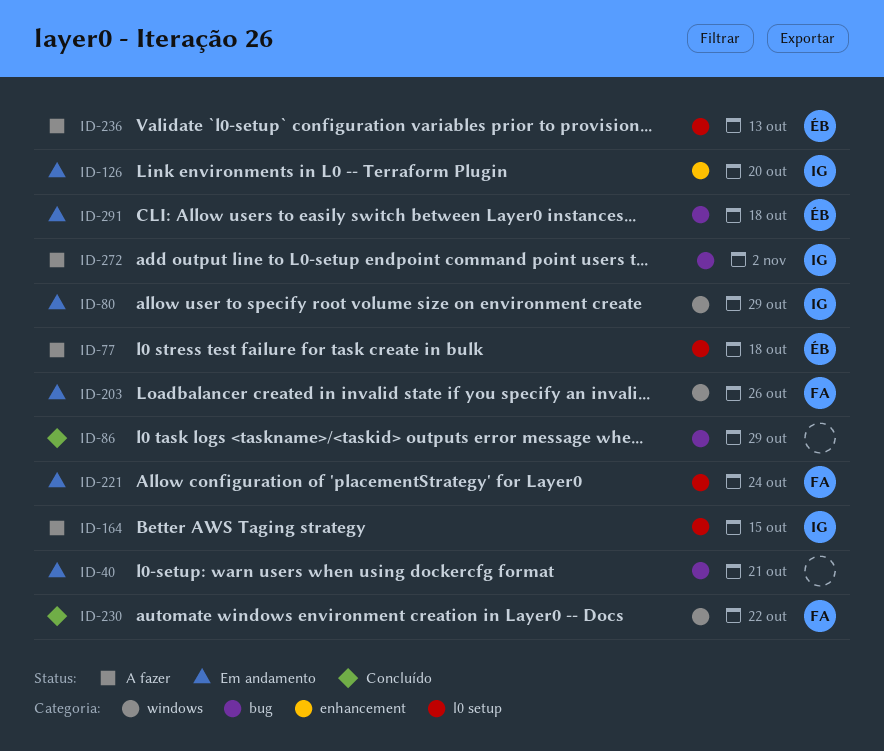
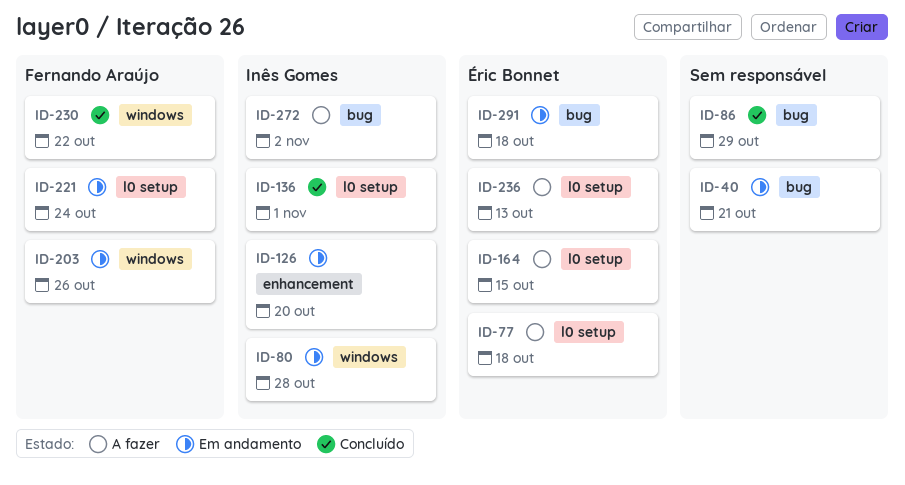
ID-80, due: Oct 29 -> Oct 28
ID-136: none -> present
ID-164, owner: Inês Gomes -> Éric Bonnet

